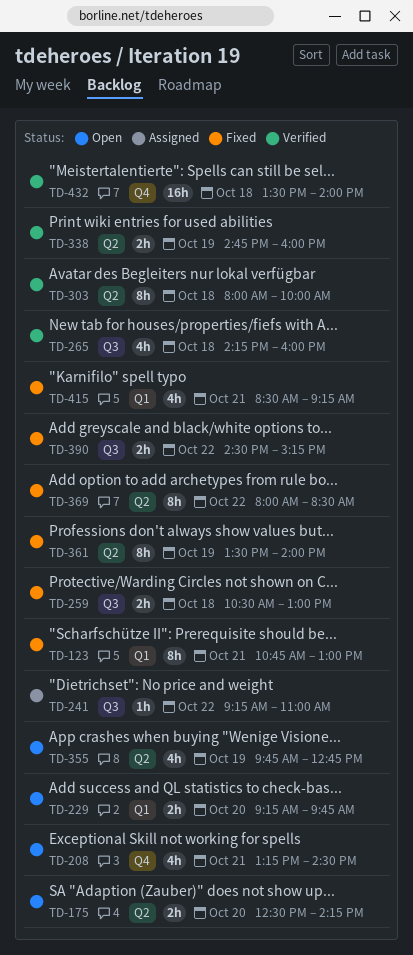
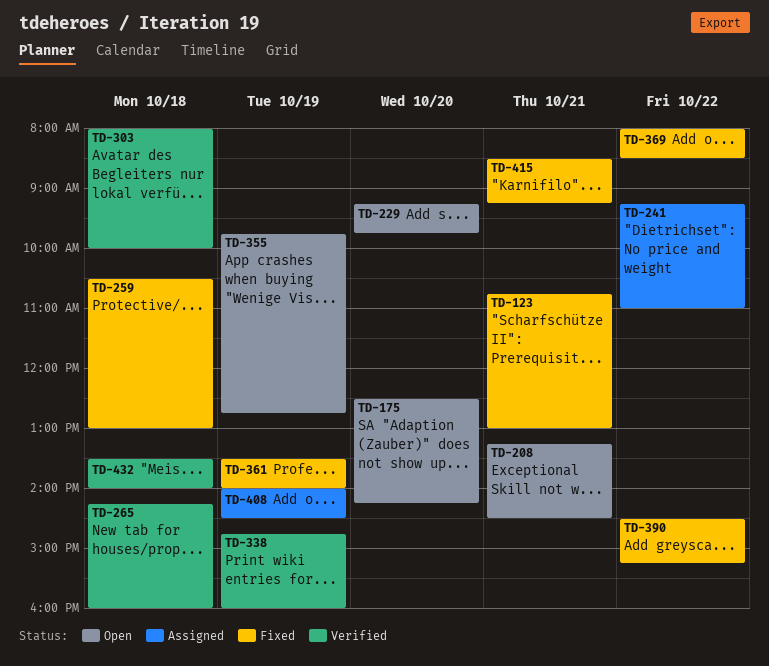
TD-408: none -> present

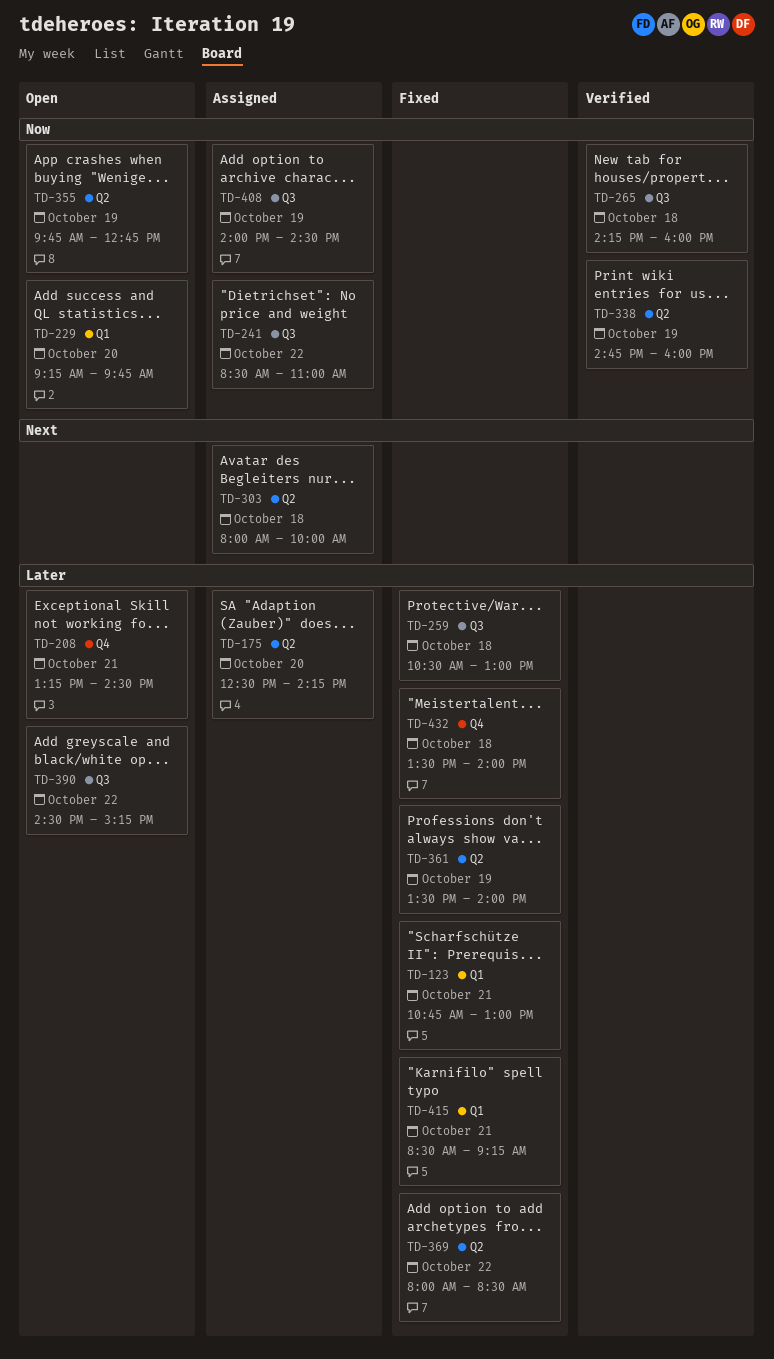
TD-175, status: Open -> Assigned
TD-241, begins: 09:15 -> 08:30
TD-303, status: Verified -> Assigned
TD-390, status: Fixed -> Open
TD-432, status: Verified -> Fixed

